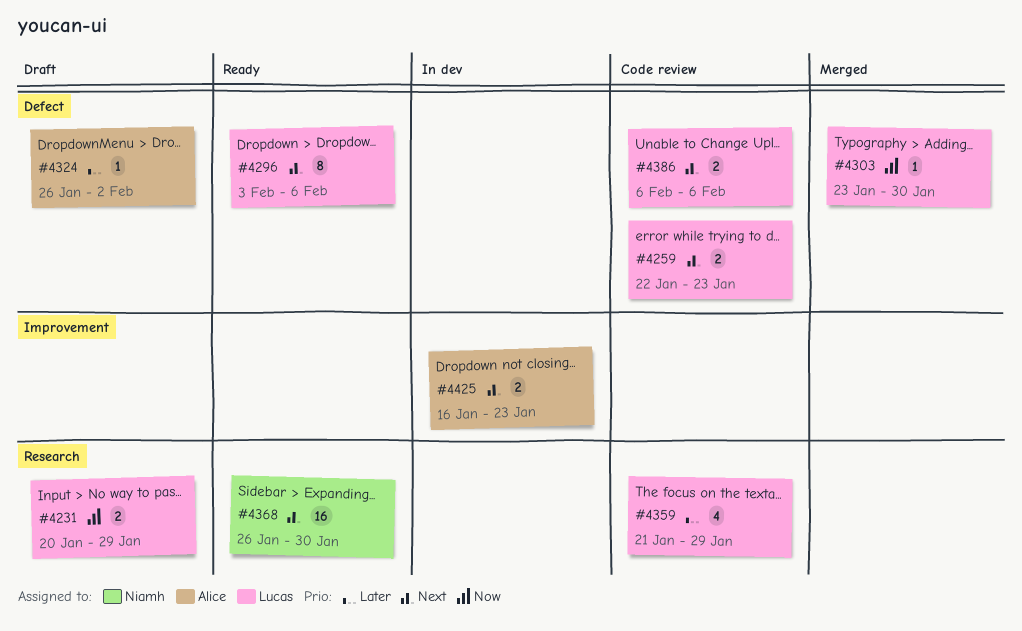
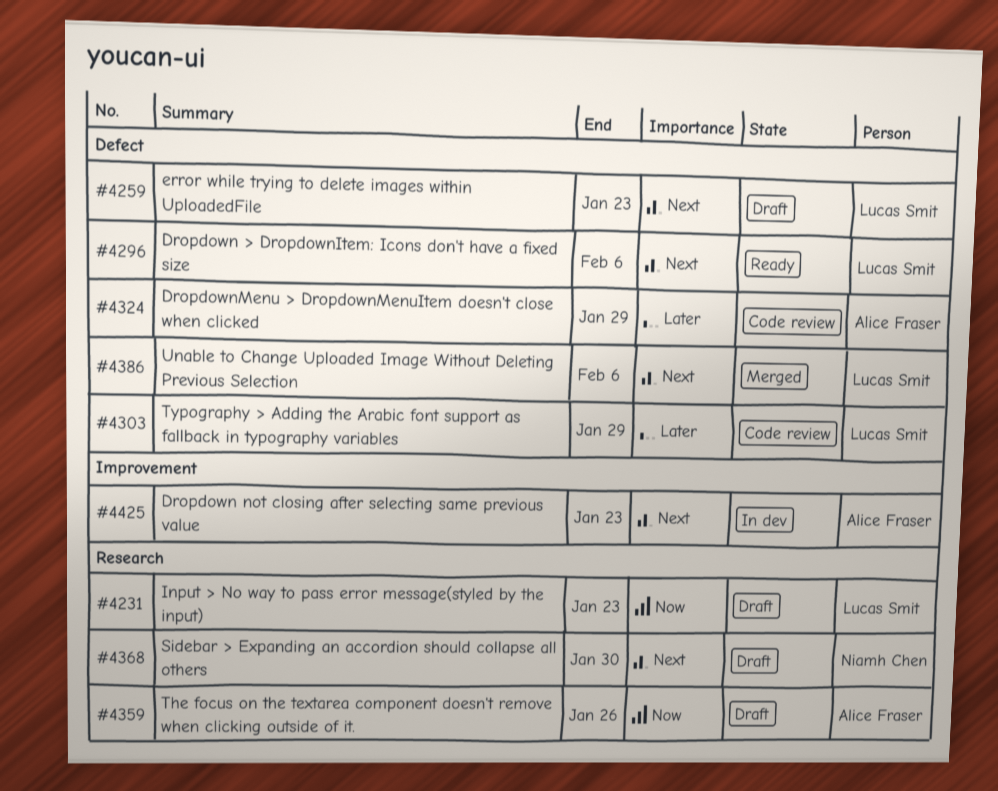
#4231, due: Jan 29 -> Jan 23
#4259, status: Code review -> Draft
#4303, status: Merged -> Code review
#4303, priority: Now -> Later
#4303, due: Jan 30 -> Jan 29
#4324, status: Draft -> Code review
#4324, due: Feb 2 -> Jan 29
#4359, status: Code review -> Draft
#4359, owner: Lucas Smit -> Alice Fraser
#4359, priority: Later -> Now
#4359, due: Jan 29 -> Jan 26
#4368, status: Ready -> Draft
#4386, status: Code review -> Merged

